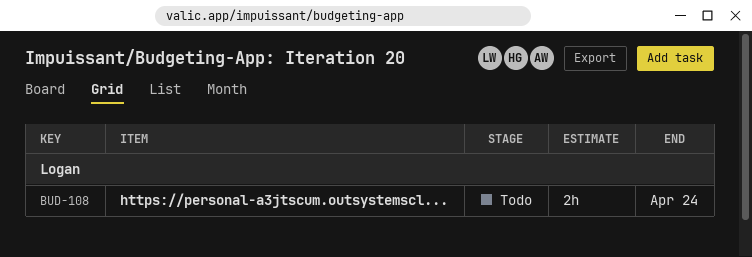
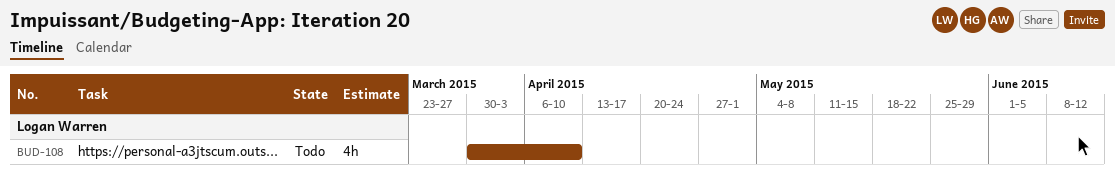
BUD-108, estimate: 2h -> 4h
BUD-108, due: Apr 24 -> Apr 10

